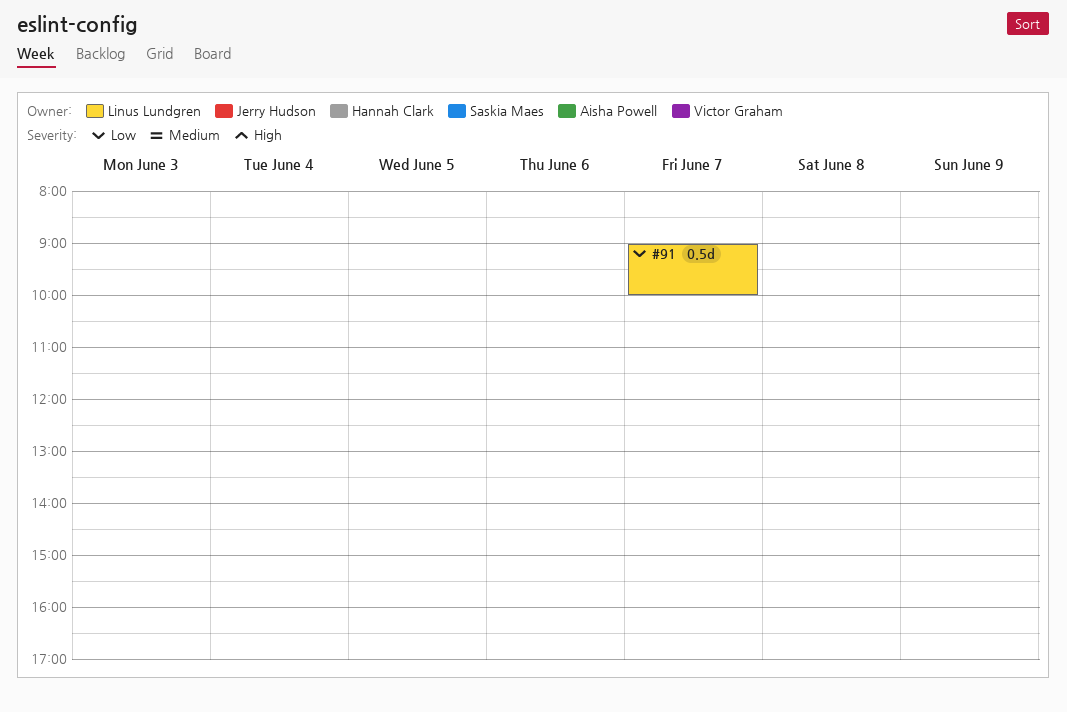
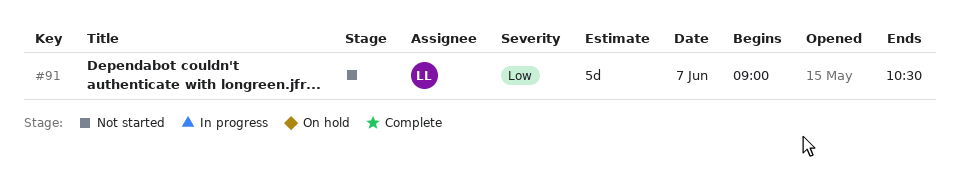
#91, estimate: 0.5d -> 5d
#91, ends: 10:00 -> 10:30

